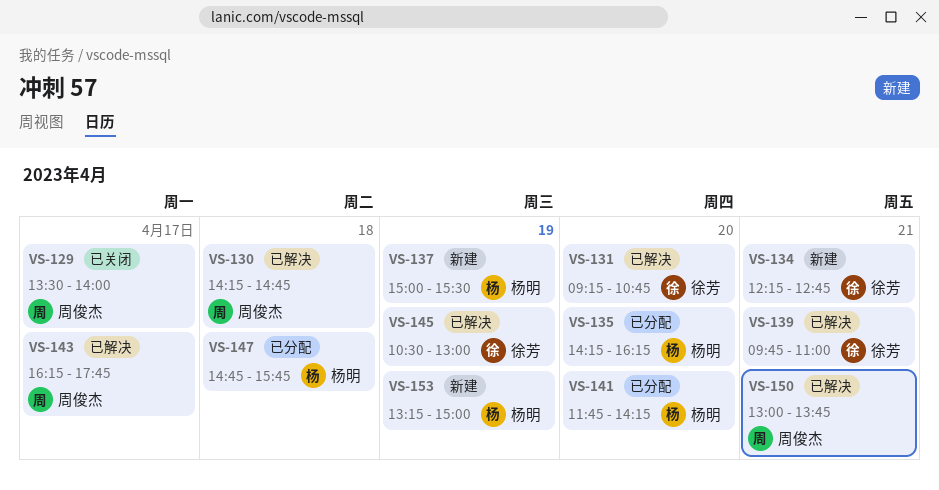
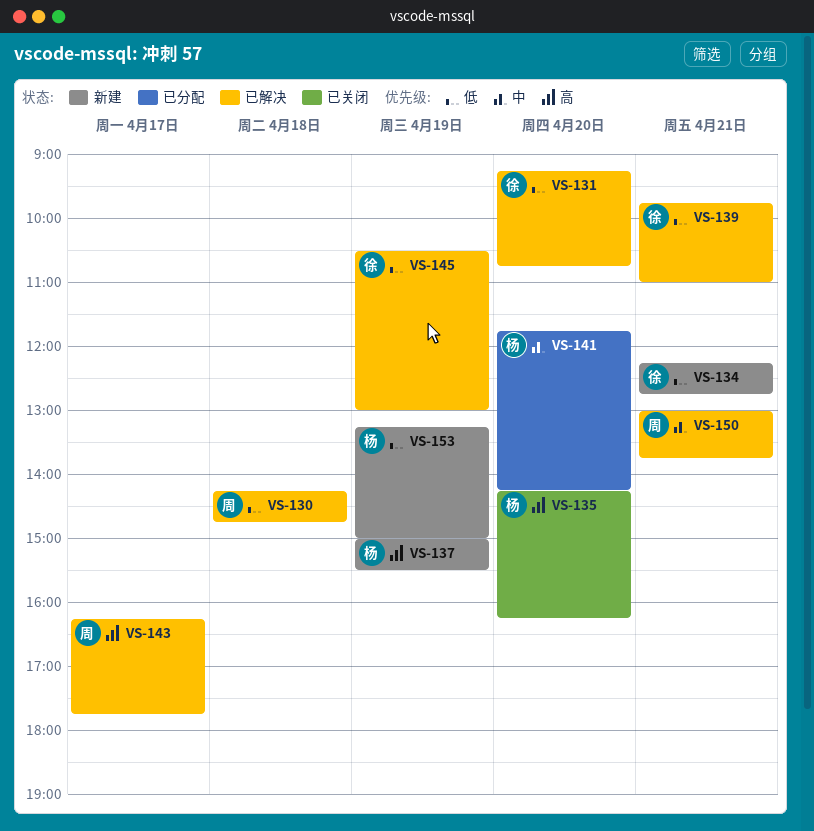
VS-129: present -> none
VS-135, status: 已分配 -> 已关闭
VS-147: present -> none

